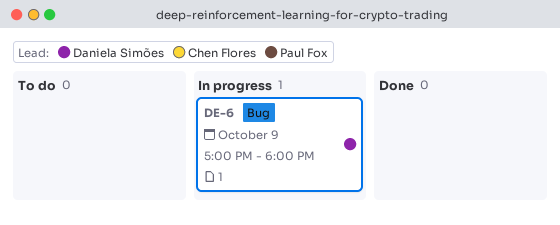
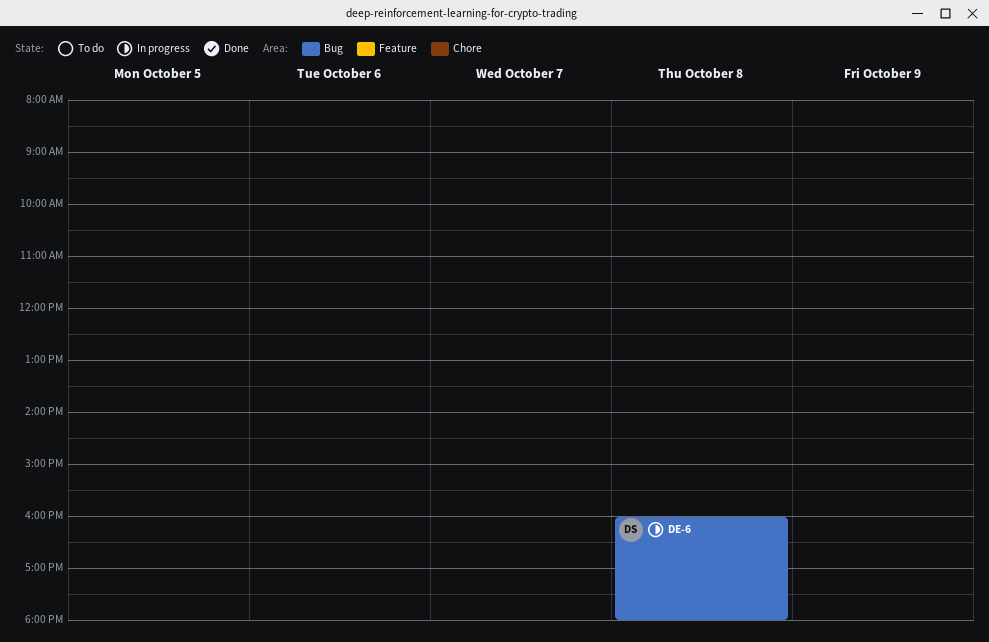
DE-6, day: Oct 9 -> Oct 8
DE-6, begins: 17:00 -> 16:00

